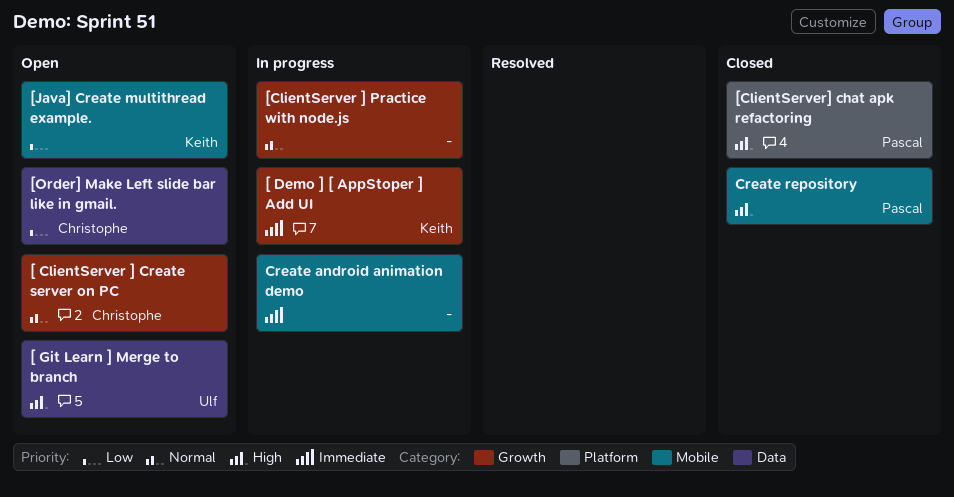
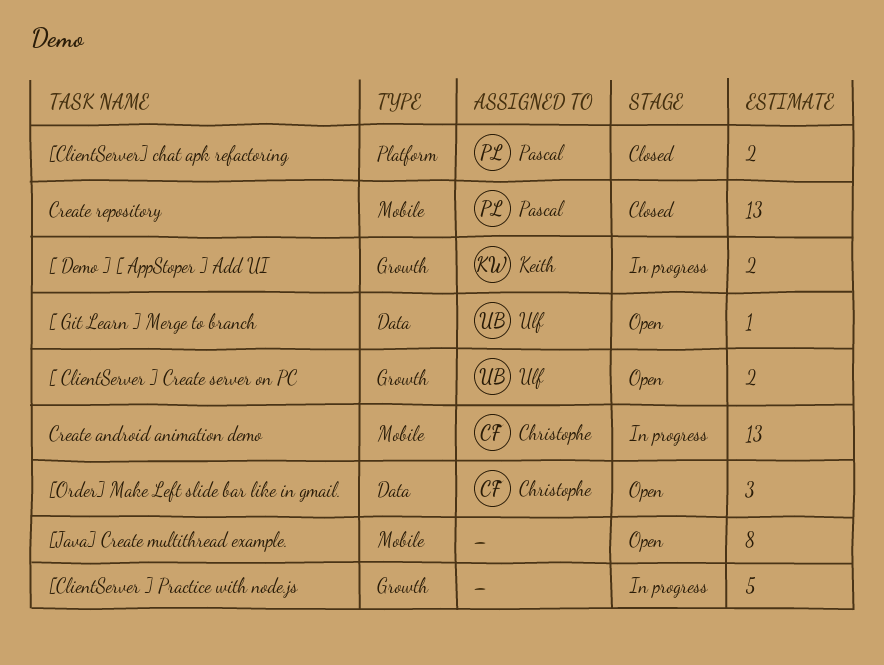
[ ClientServer ] Create server on PC, owner: Christophe -> Ulf
[Java] Create multithread example., owner: Keith -> none
Create android animation demo, owner: none -> Christophe

